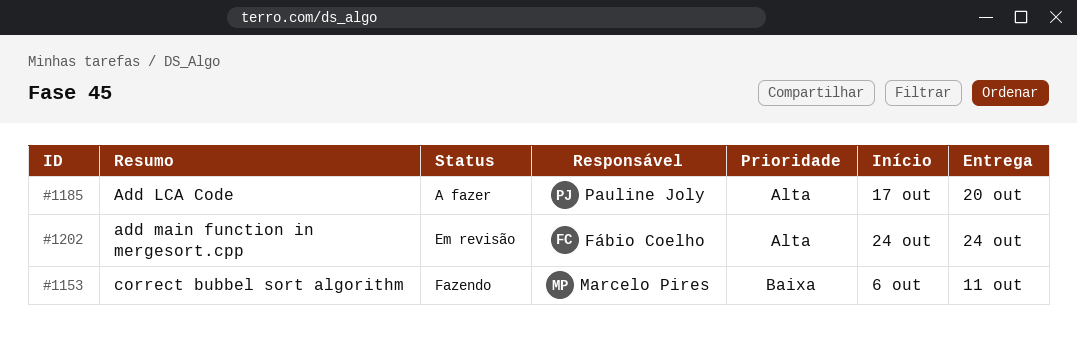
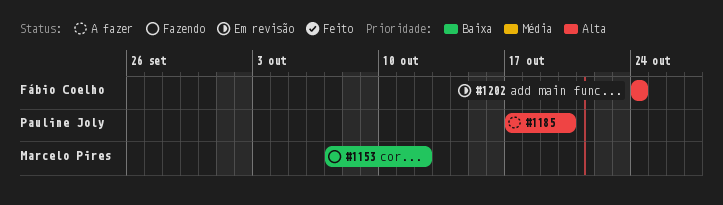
#1153, start: Oct 6 -> Oct 7
#1153, due: Oct 11 -> Oct 12

